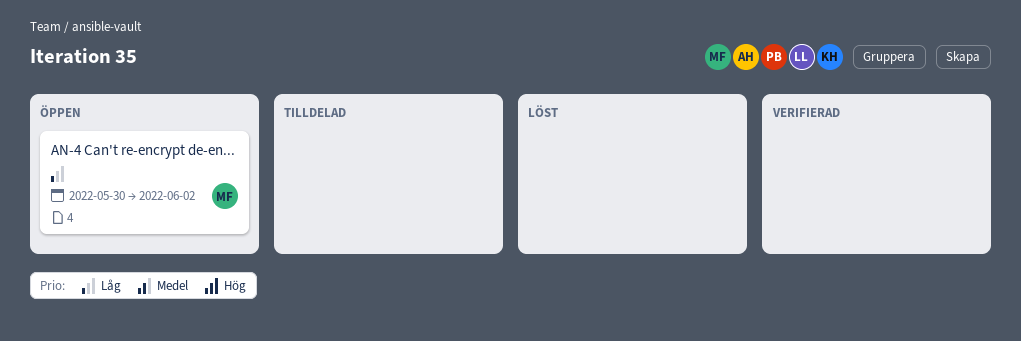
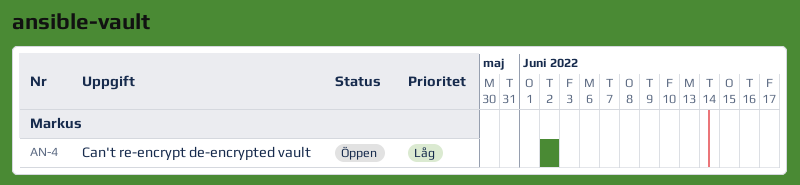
AN-4, start: May 30 -> Jun 2

